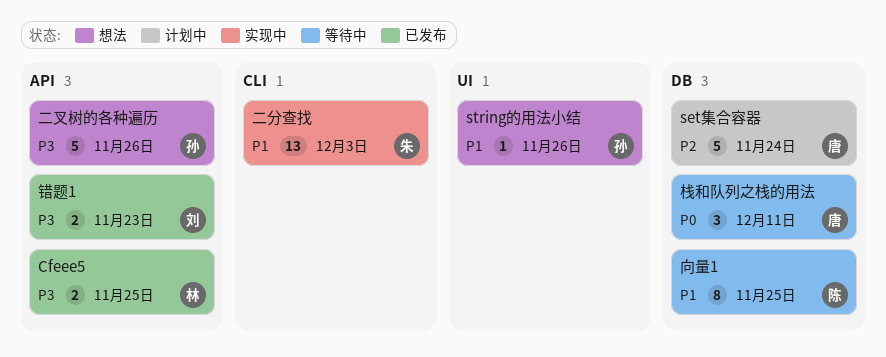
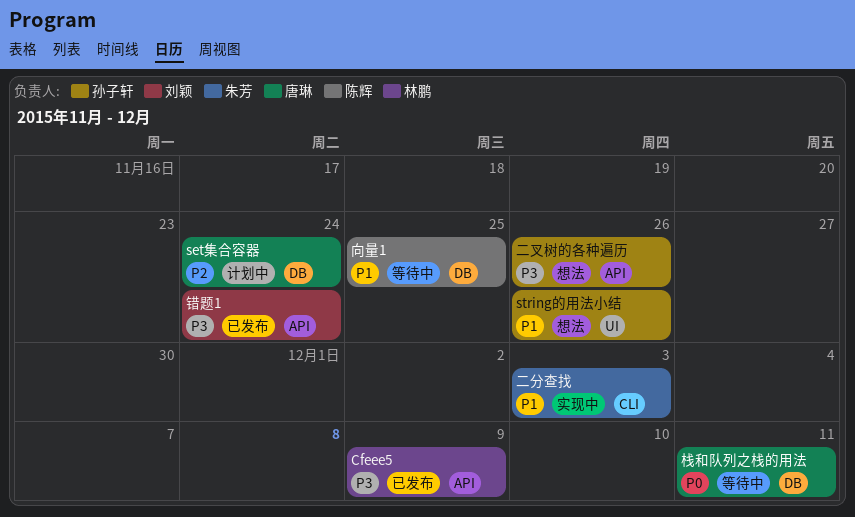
Cfeee5, due: Nov 25 -> Dec 9
错题1, due: Nov 23 -> Nov 24

